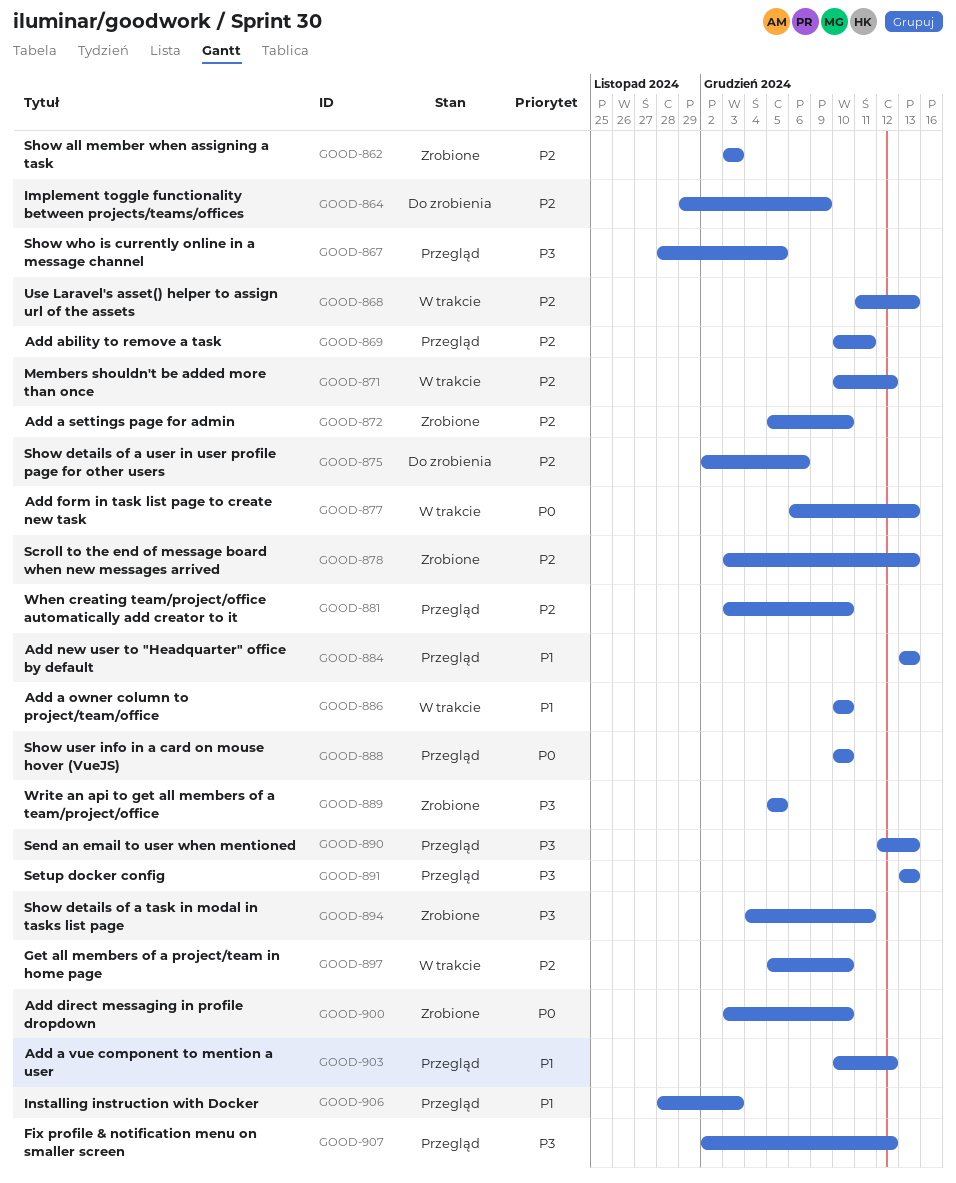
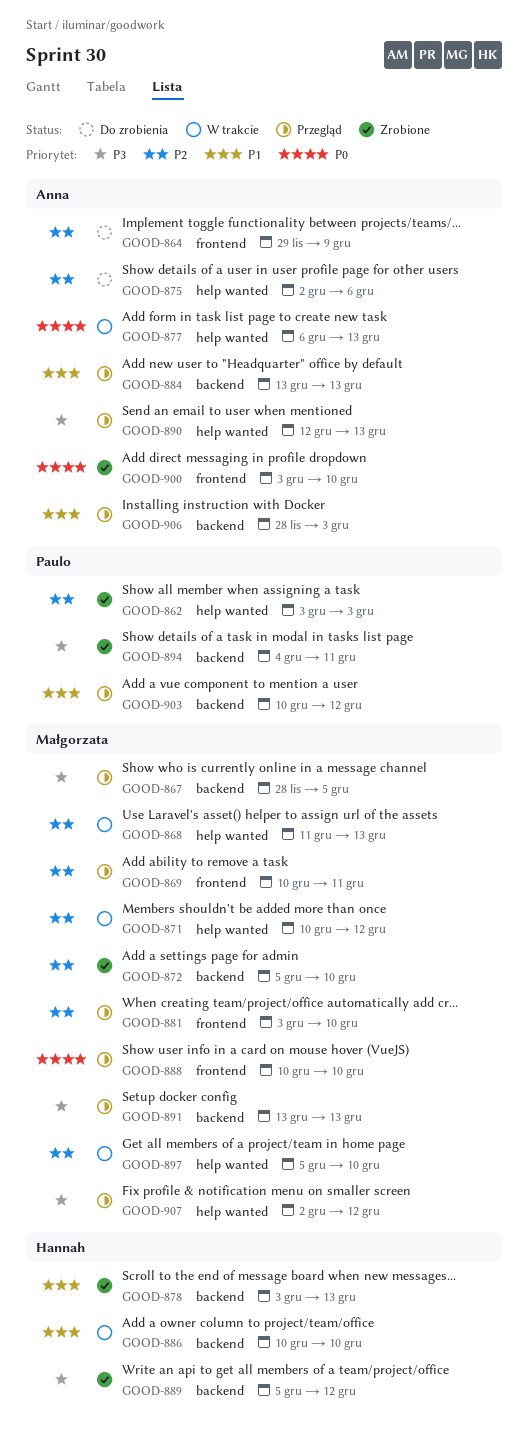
GOOD-878, priority: P2 -> P1
GOOD-889, due: Dec 5 -> Dec 12

